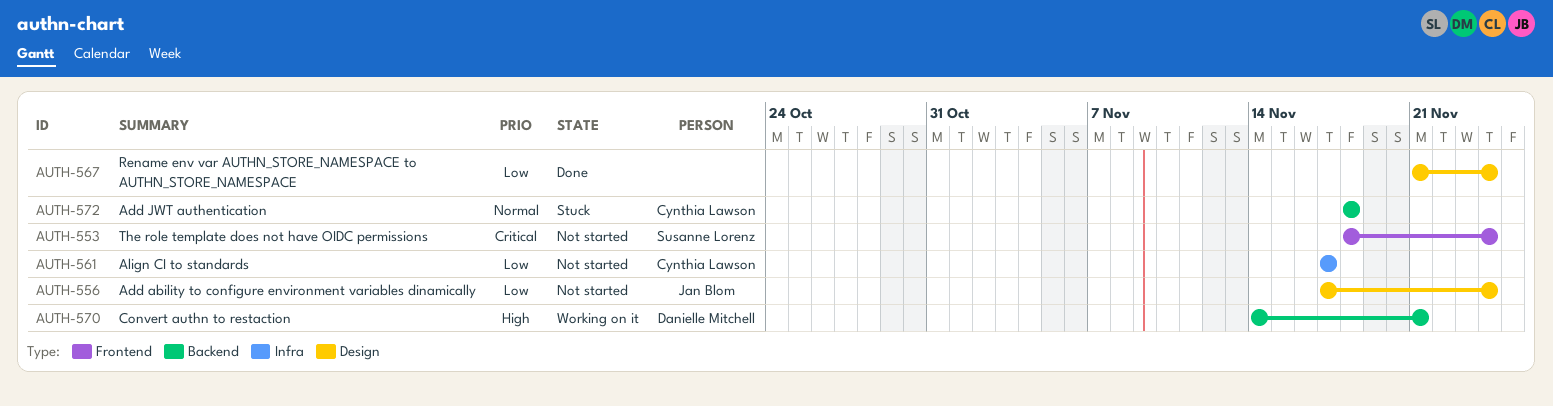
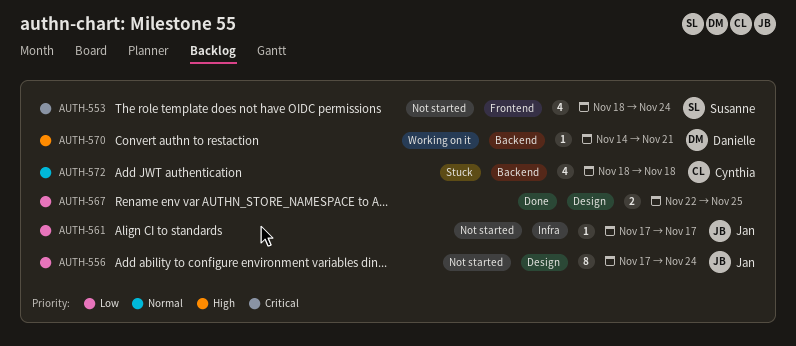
AUTH-561, owner: Cynthia Lawson -> Jan Blom
AUTH-567, start: Nov 21 -> Nov 22
AUTH-567, due: Nov 24 -> Nov 25

